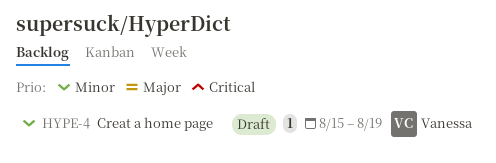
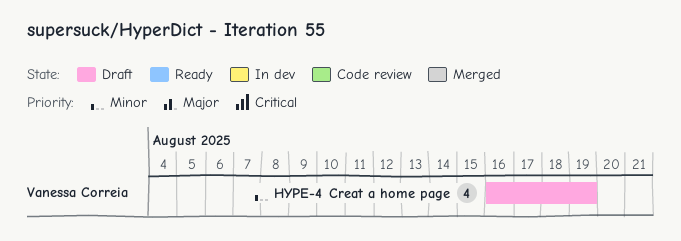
HYPE-4, estimate: 1 -> 4
HYPE-4, start: Aug 15 -> Aug 16

